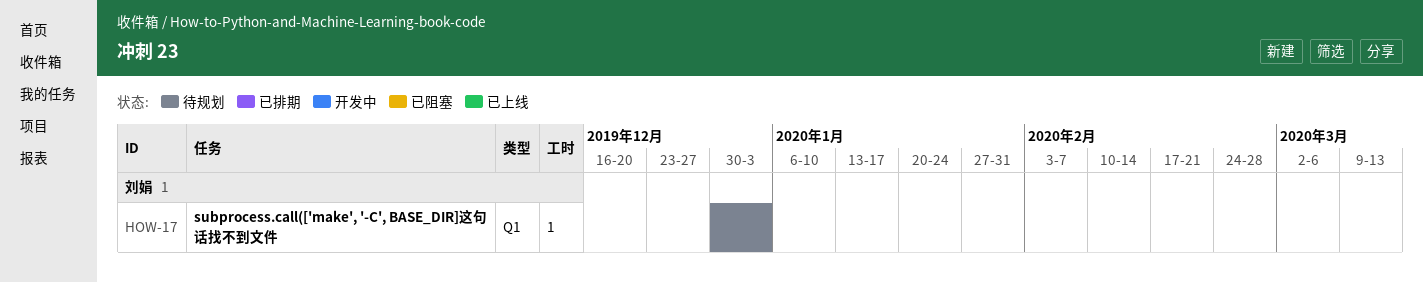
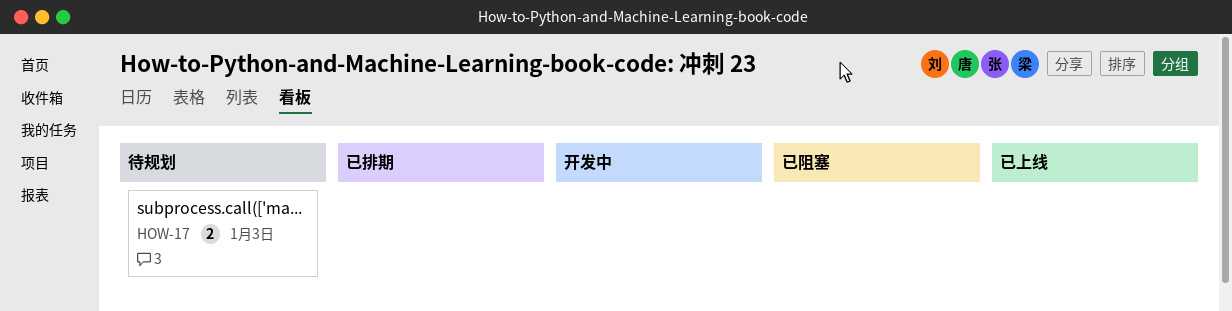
HOW-17, estimate: 1 -> 2

